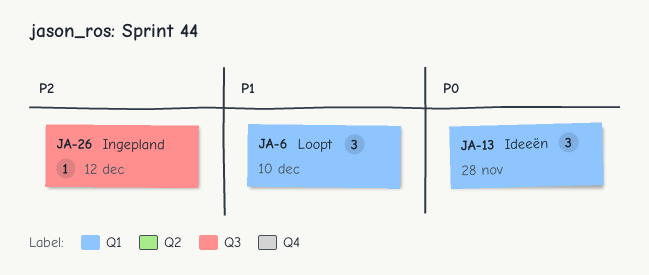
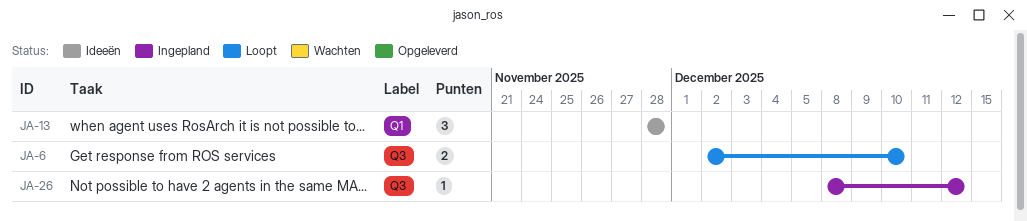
JA-6, label: Q1 -> Q3
JA-6, estimate: 3 -> 2

